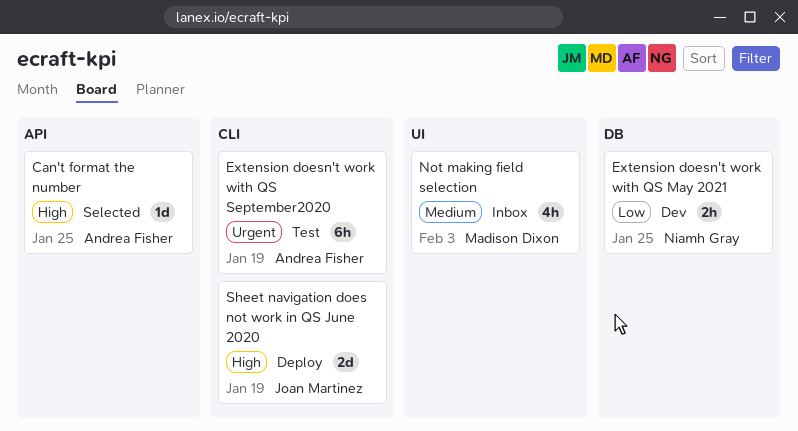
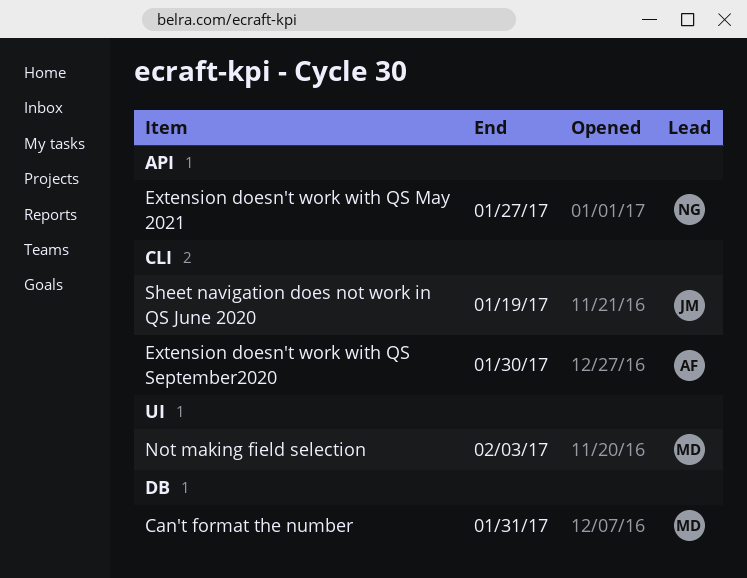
Can't format the number, owner: Andrea Fisher -> Madison Dixon
Can't format the number, label: API -> DB
Can't format the number, due: Jan 25 -> Jan 31
Extension doesn't work with QS May 2021, label: DB -> API
Extension doesn't work with QS May 2021, due: Jan 25 -> Jan 27
Extension doesn't work with QS September2020, due: Jan 19 -> Jan 30

